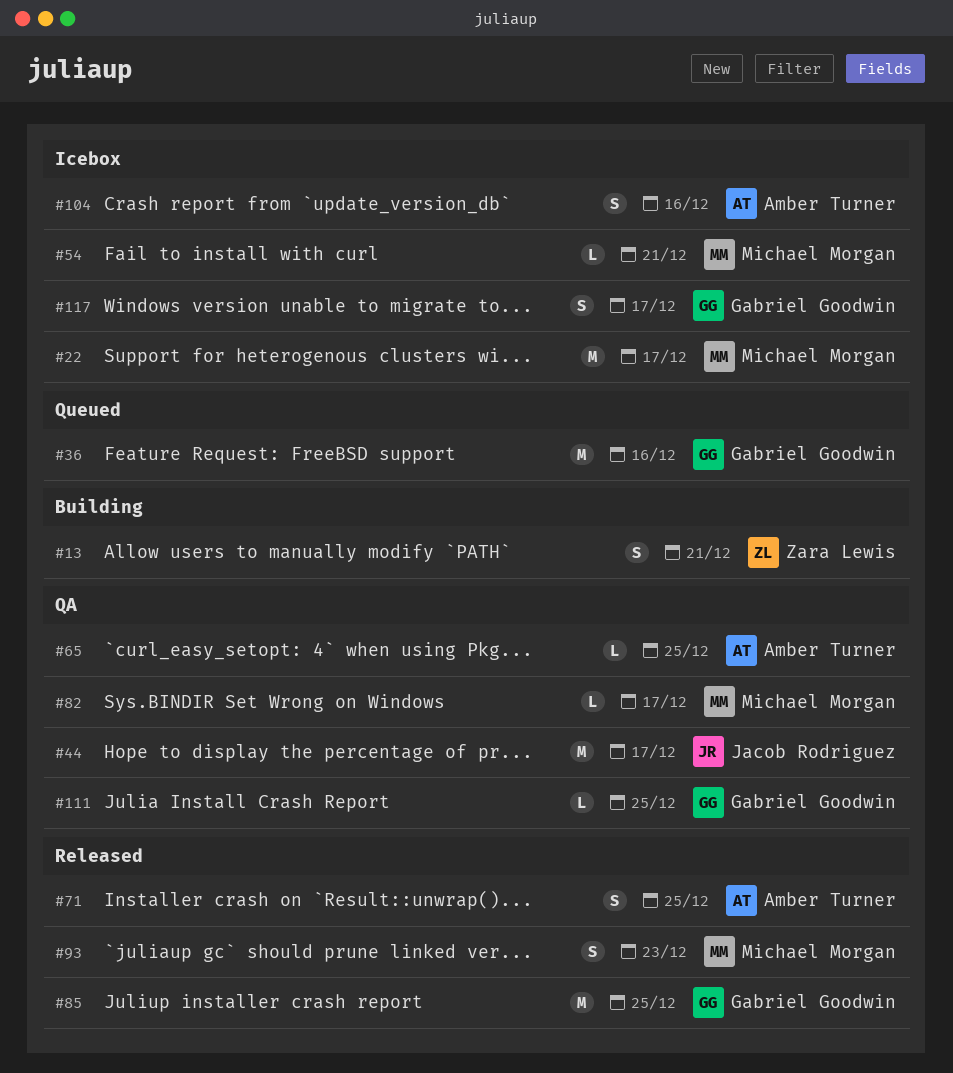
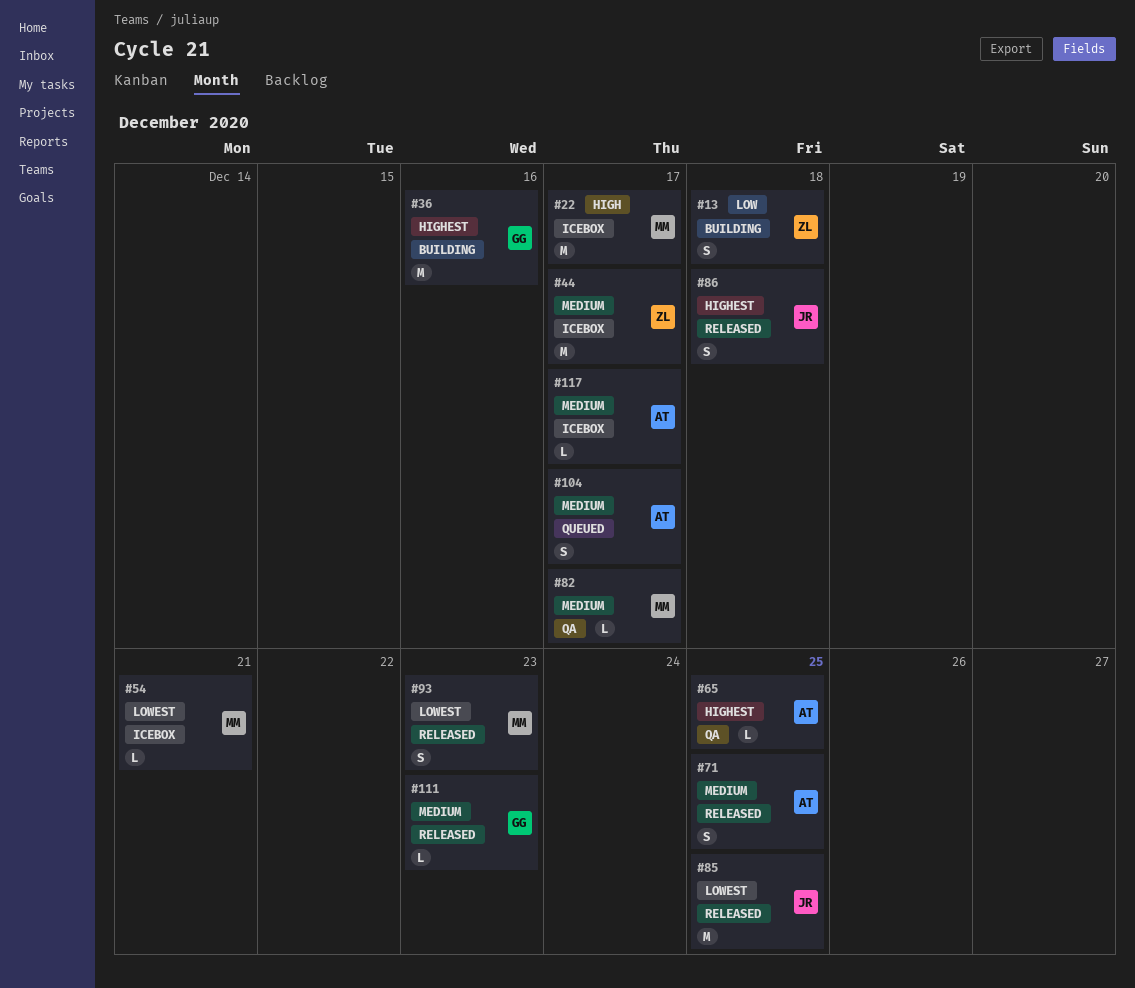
#13, due: Dec 21 -> Dec 18
#36, status: Queued -> Building
#44, status: QA -> Icebox
#44, owner: Jacob Rodriguez -> Zara Lewis
#85, owner: Gabriel Goodwin -> Jacob Rodriguez
#86: none -> present
#104, status: Icebox -> Queued
#104, due: Dec 16 -> Dec 17
#111, status: QA -> Released
#111, due: Dec 25 -> Dec 23
#117, owner: Gabriel Goodwin -> Amber Turner
#117, estimate: S -> L

